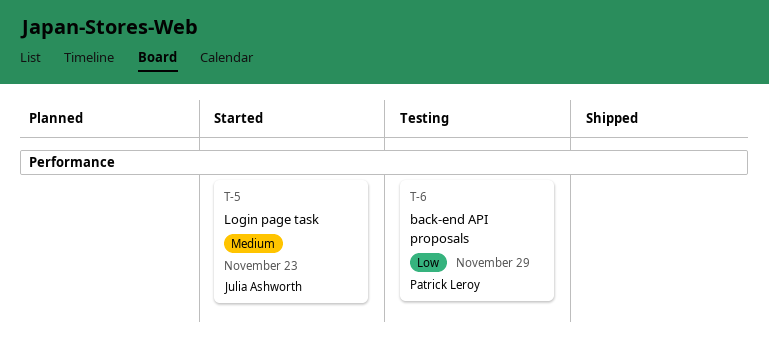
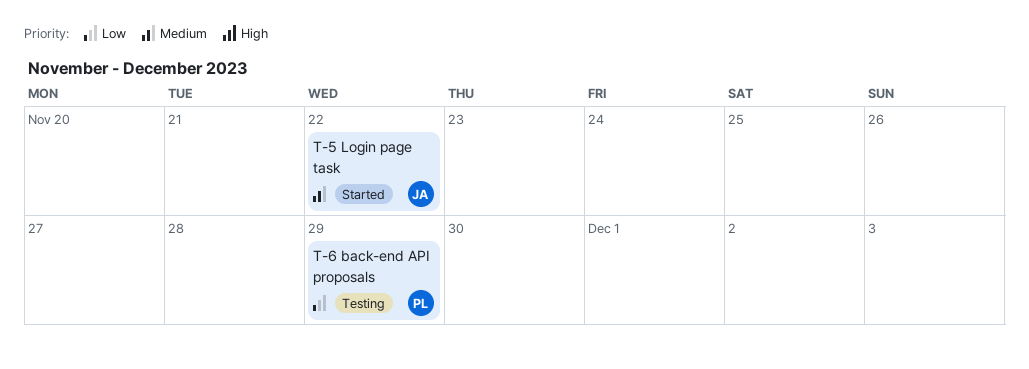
T-5, due: Nov 23 -> Nov 22

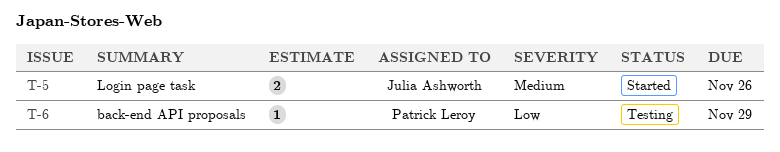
T-5, due: Nov 22 -> Nov 26

